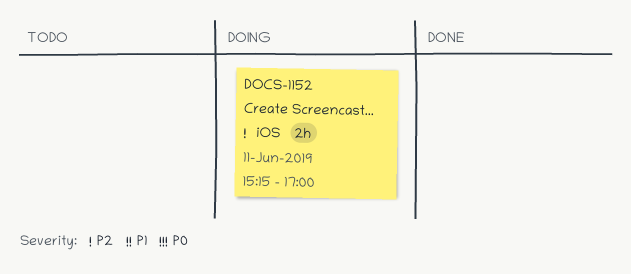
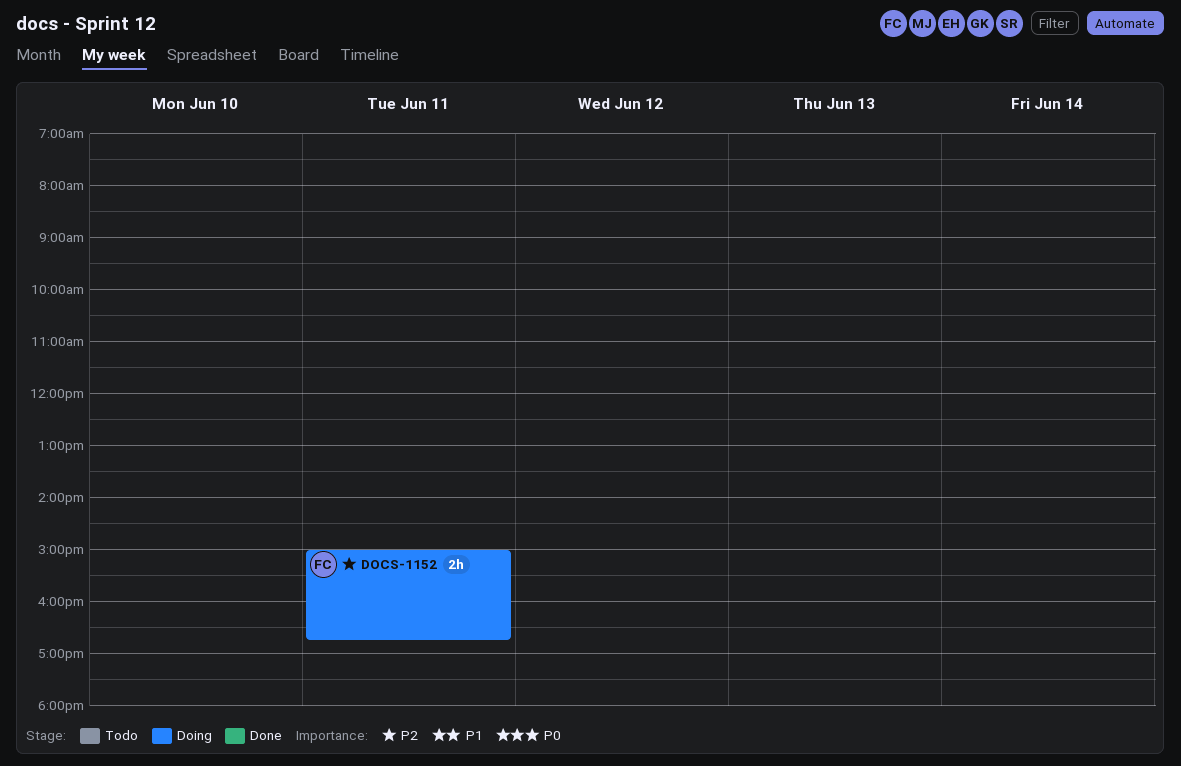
DOCS-1152, begins: 15:15 -> 15:00
DOCS-1152, ends: 17:00 -> 16:45

